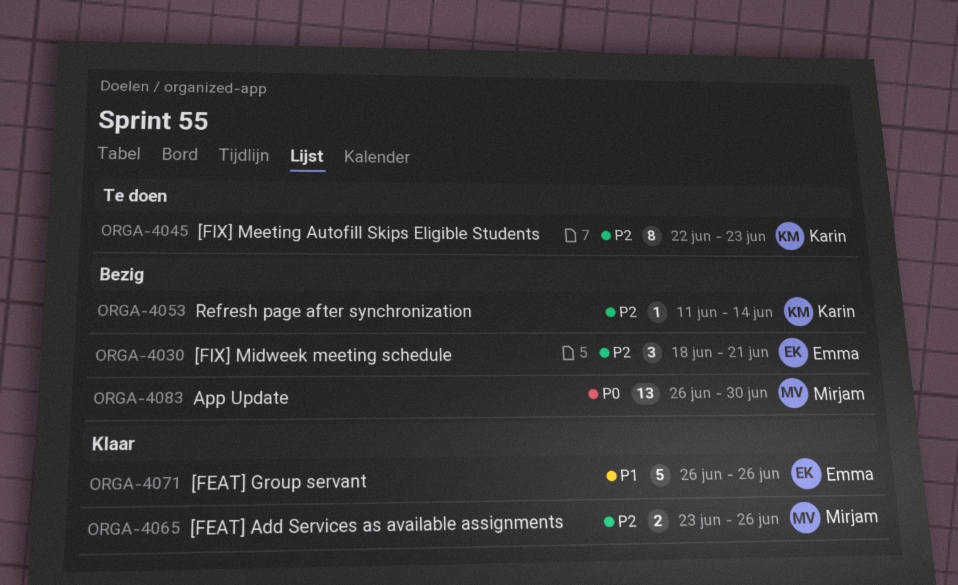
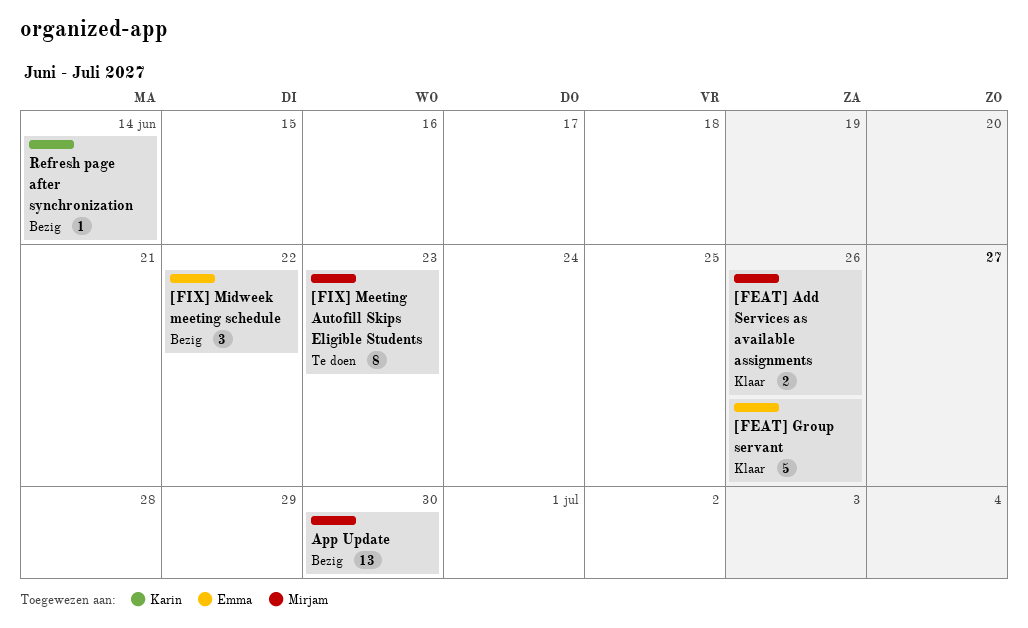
[FIX] Meeting Autofill Skips Eligible Students, owner: Karin -> Mirjam
[FIX] Midweek meeting schedule, due: Jun 21 -> Jun 22

